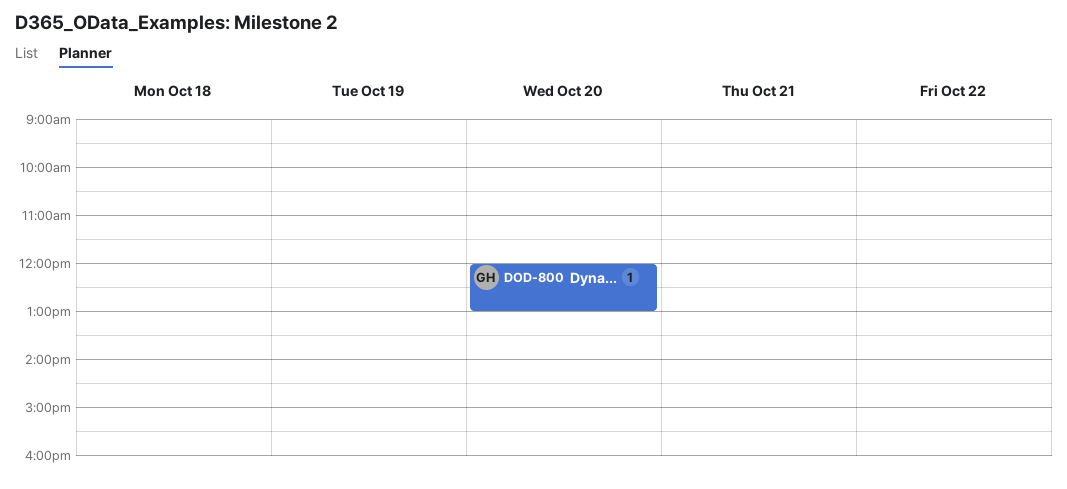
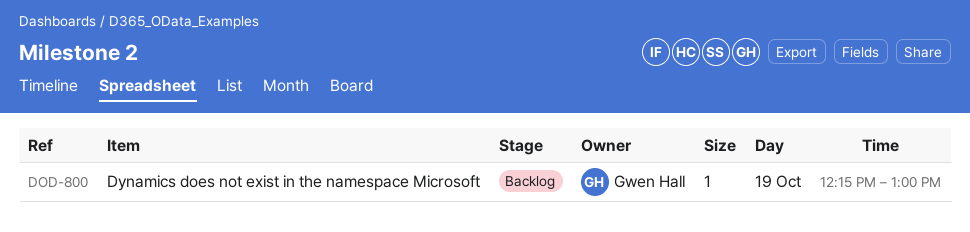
DOD-800, day: Oct 20 -> Oct 19
DOD-800, begins: 12:00 -> 12:15

